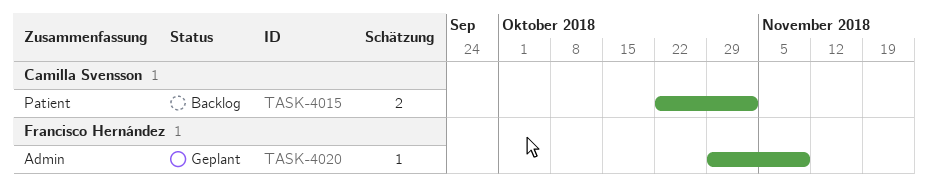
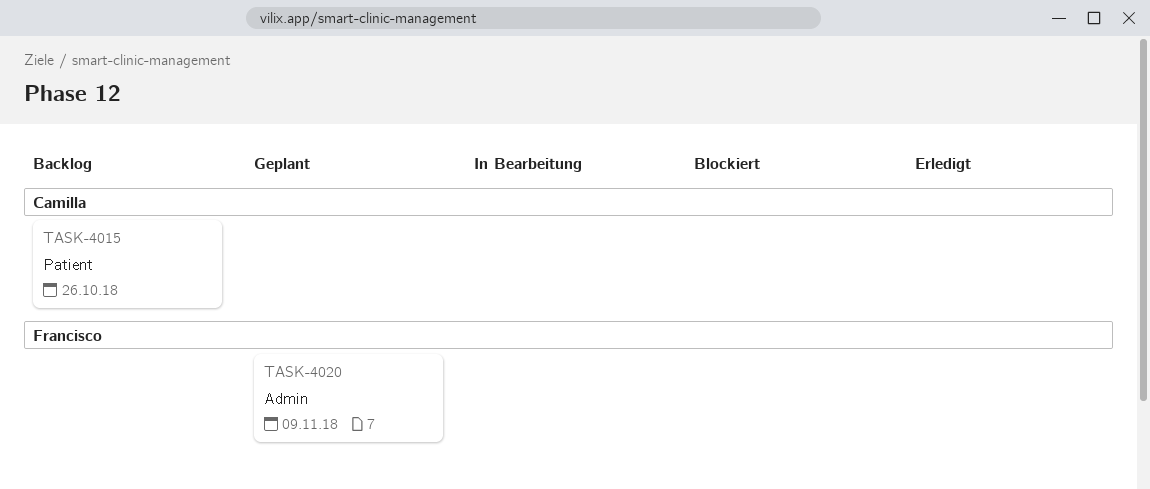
TASK-4015, due: Nov 2 -> Oct 26

